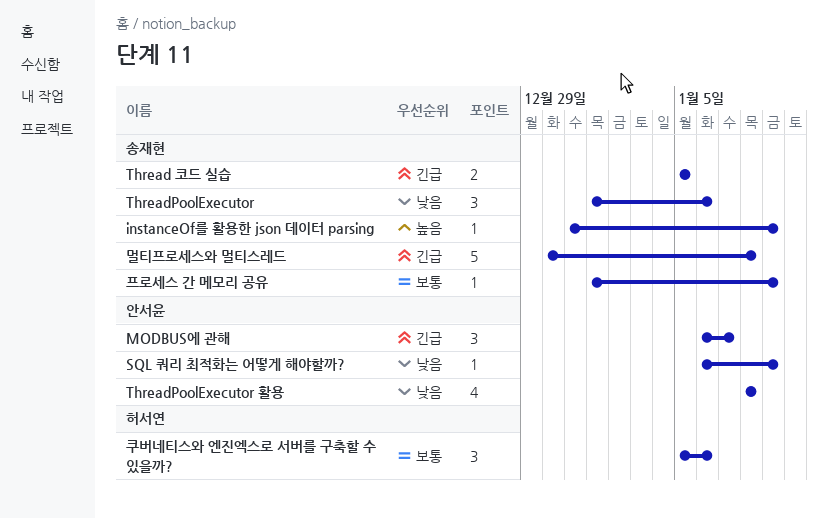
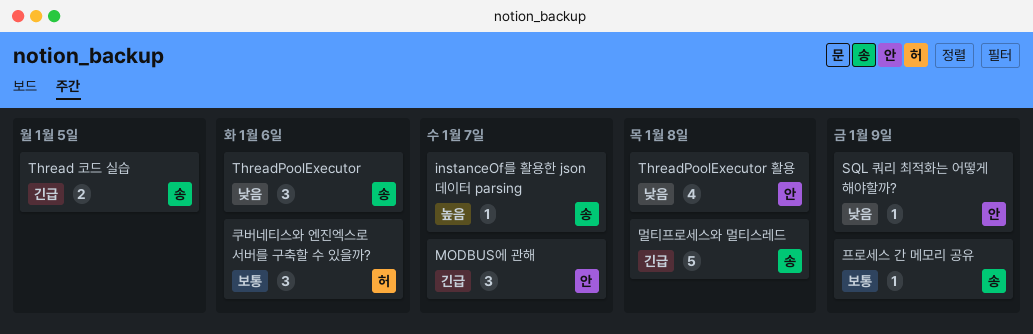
instanceOf를 활용한 json 데이터 parsing, due: Jan 9 -> Jan 7

